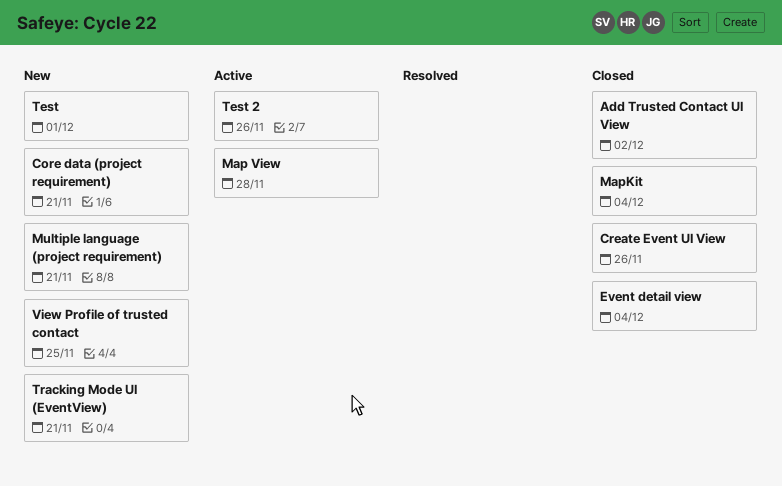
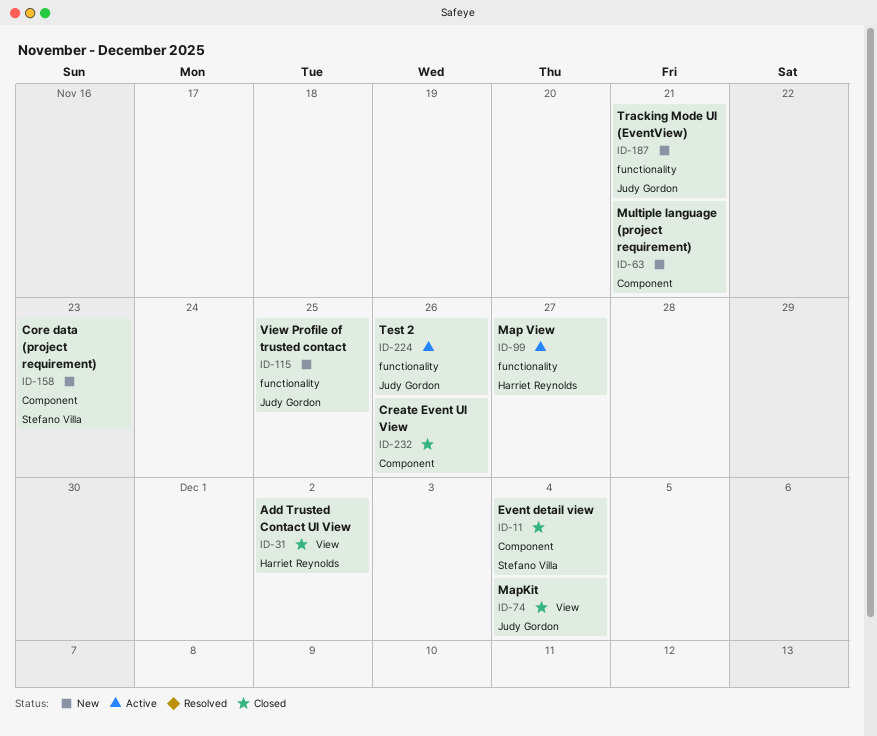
Core data (project requirement), due: Nov 21 -> Nov 23
Map View, due: Nov 28 -> Nov 27
Test: present -> none

